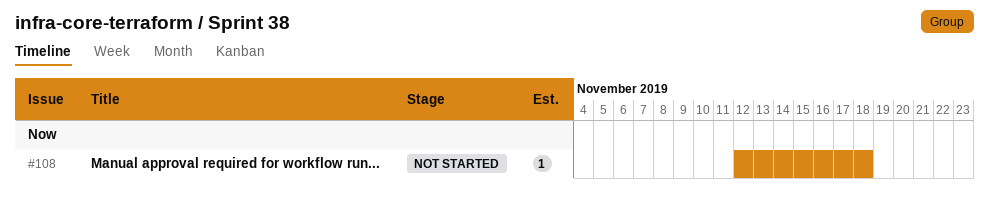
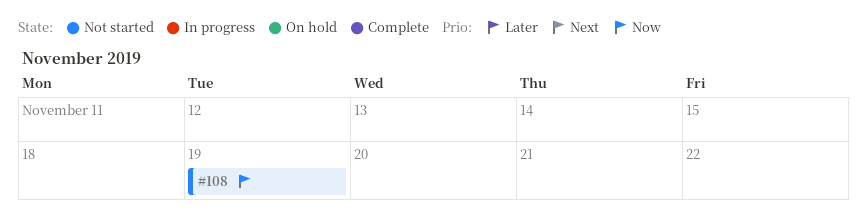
#108, due: Nov 18 -> Nov 19

